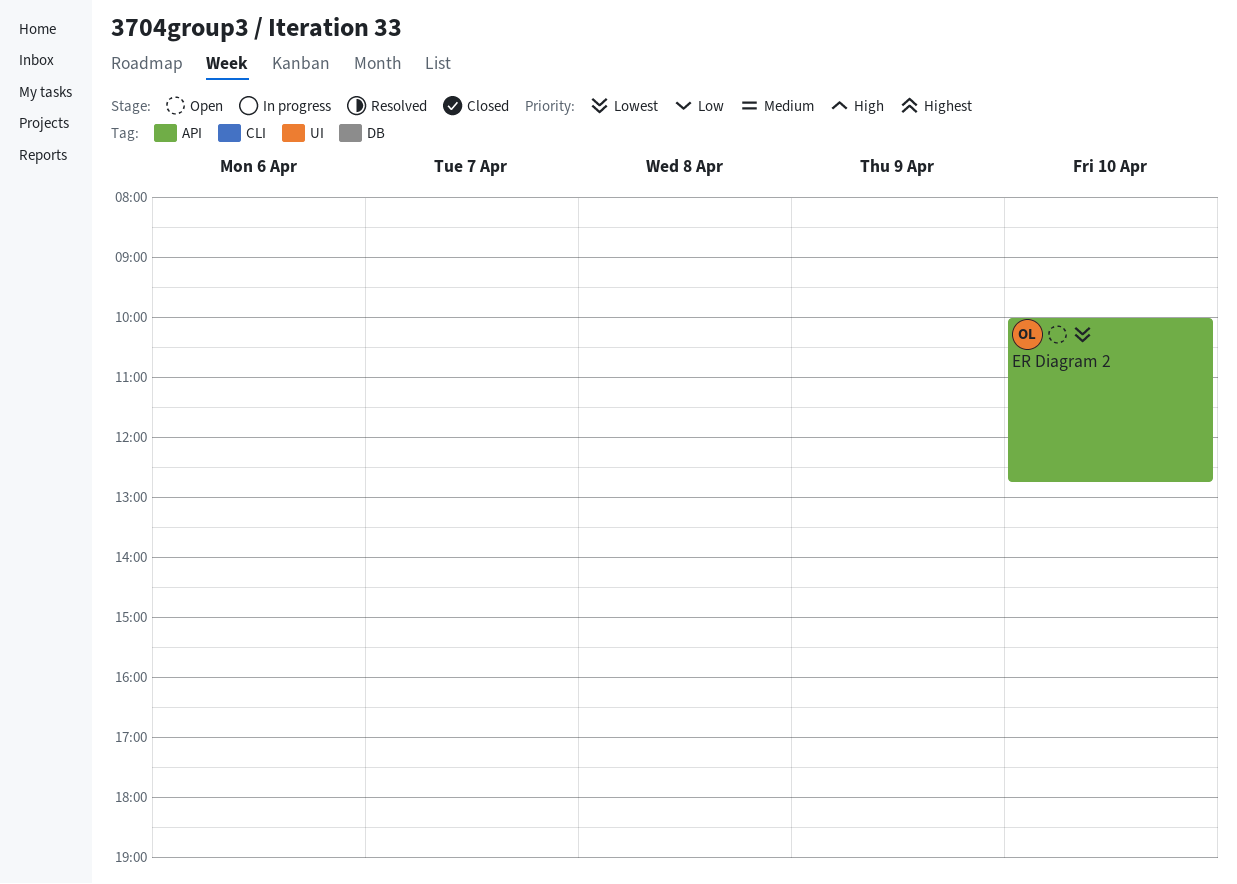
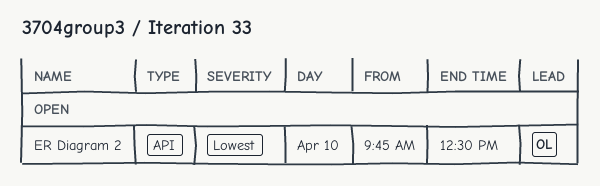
ER Diagram 2, begins: 10:00 -> 09:45
ER Diagram 2, ends: 12:45 -> 12:30

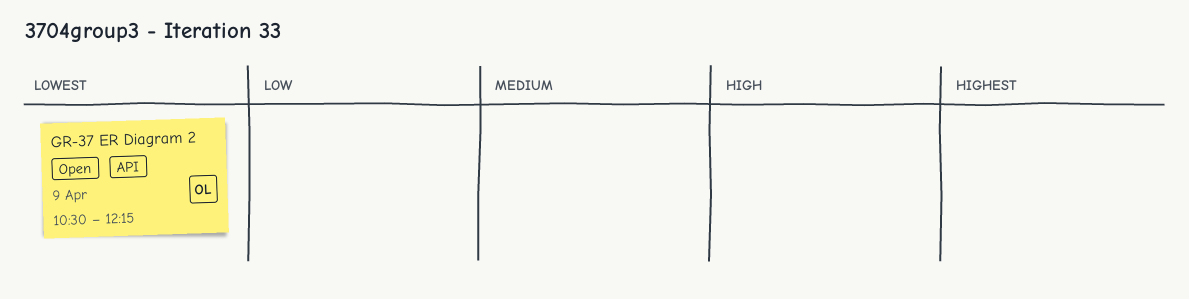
ER Diagram 2, day: Apr 10 -> Apr 9
ER Diagram 2, begins: 09:45 -> 10:30
ER Diagram 2, ends: 12:30 -> 12:15

